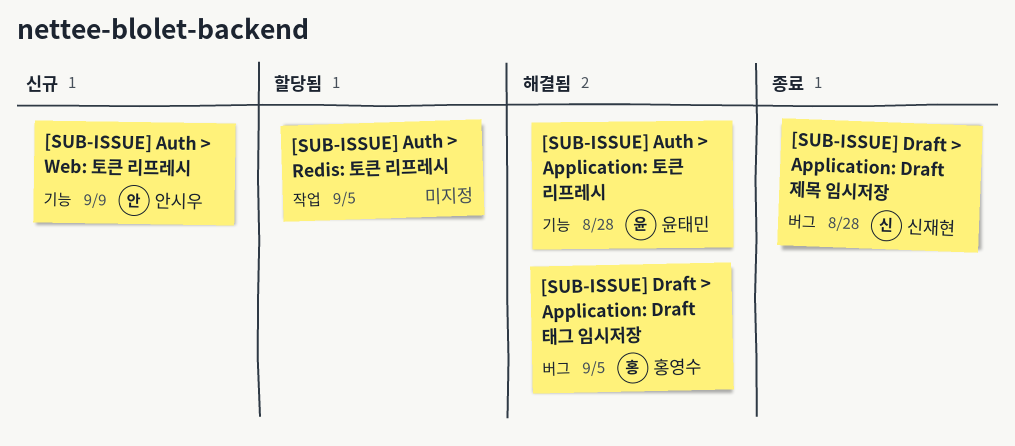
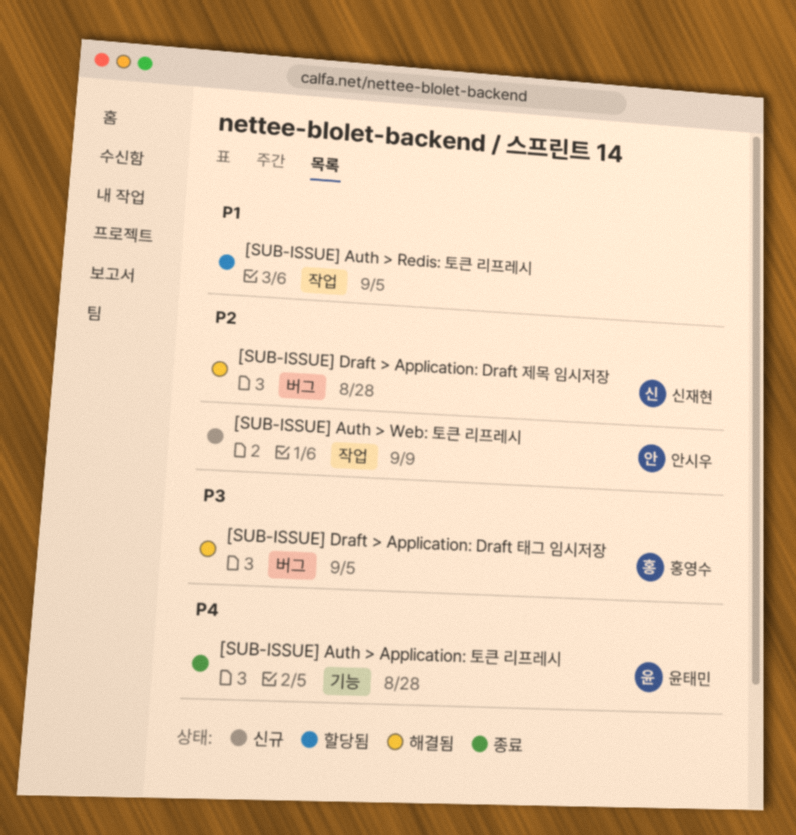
[SUB-ISSUE] Auth > Application: 토큰 리프레시, status: 해결됨 -> 종료
[SUB-ISSUE] Auth > Web: 토큰 리프레시, label: 기능 -> 작업
[SUB-ISSUE] Draft > Application: Draft 제목 임시저장, status: 종료 -> 해결됨

